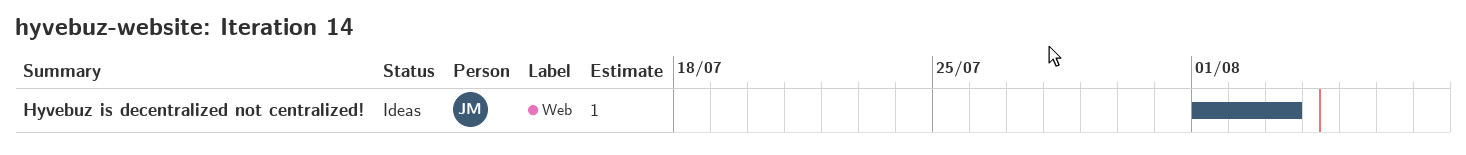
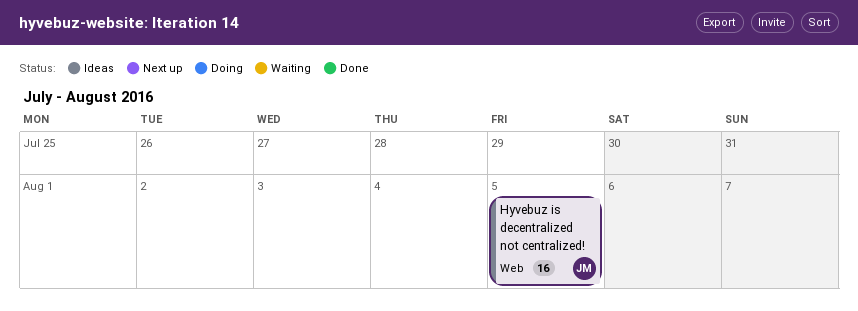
Hyvebuz is decentralized not centralized!, estimate: 1 -> 16
Hyvebuz is decentralized not centralized!, due: Aug 3 -> Aug 5

